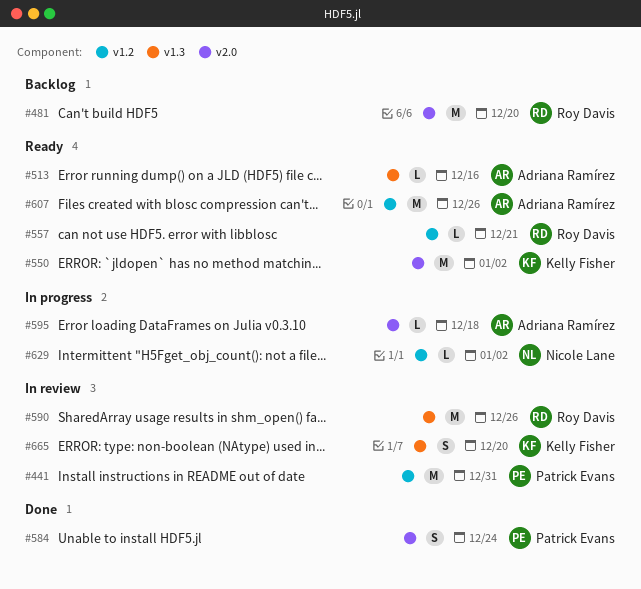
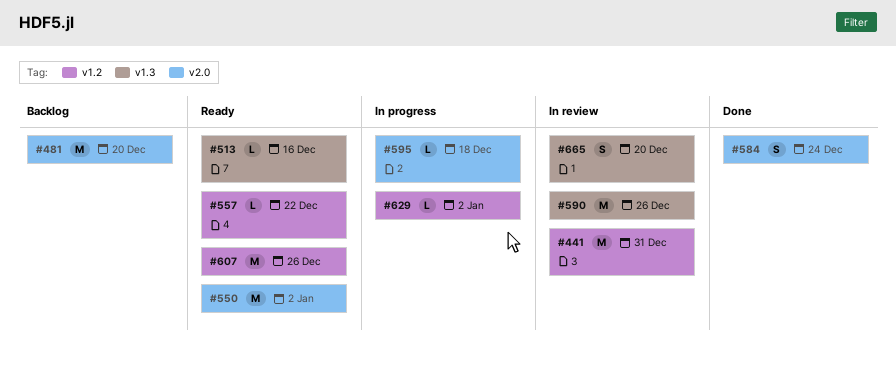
#557, due: Dec 21 -> Dec 22

